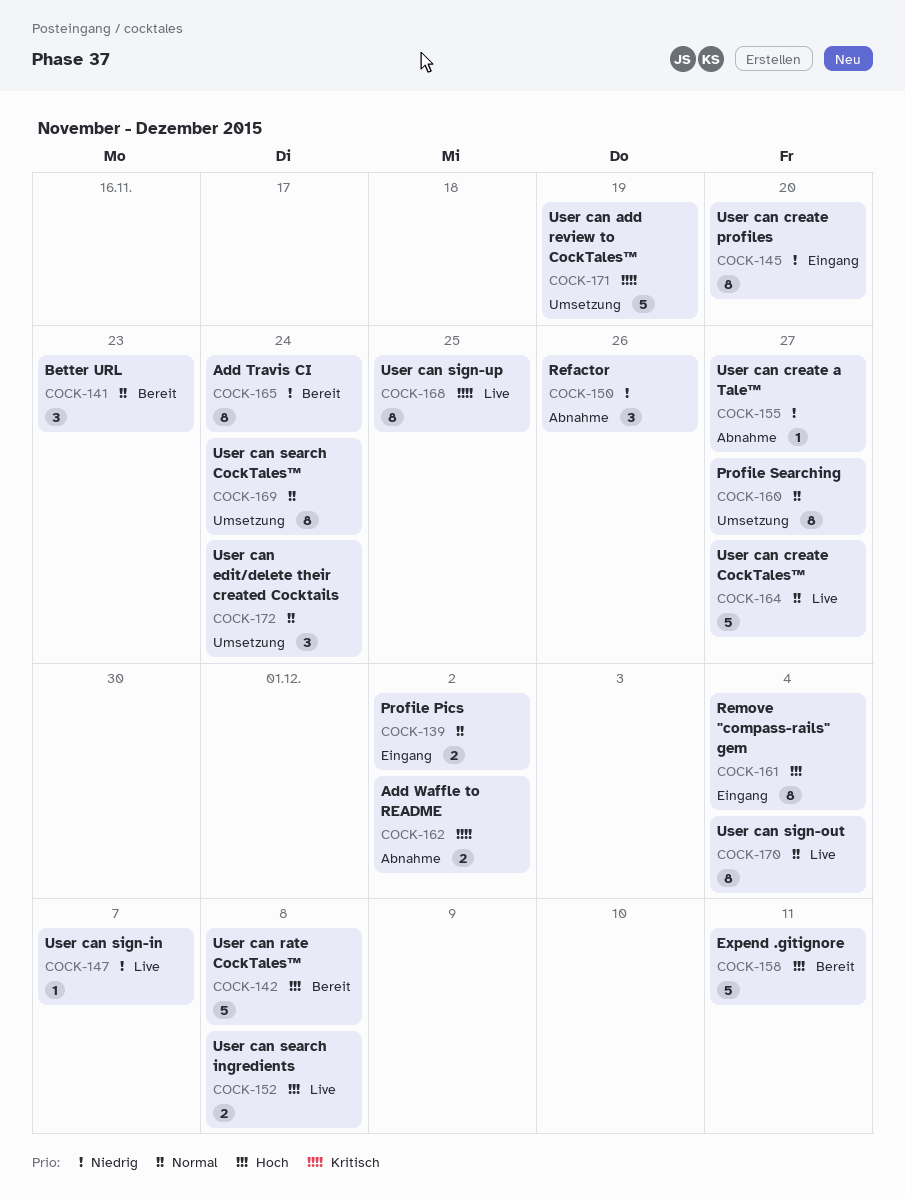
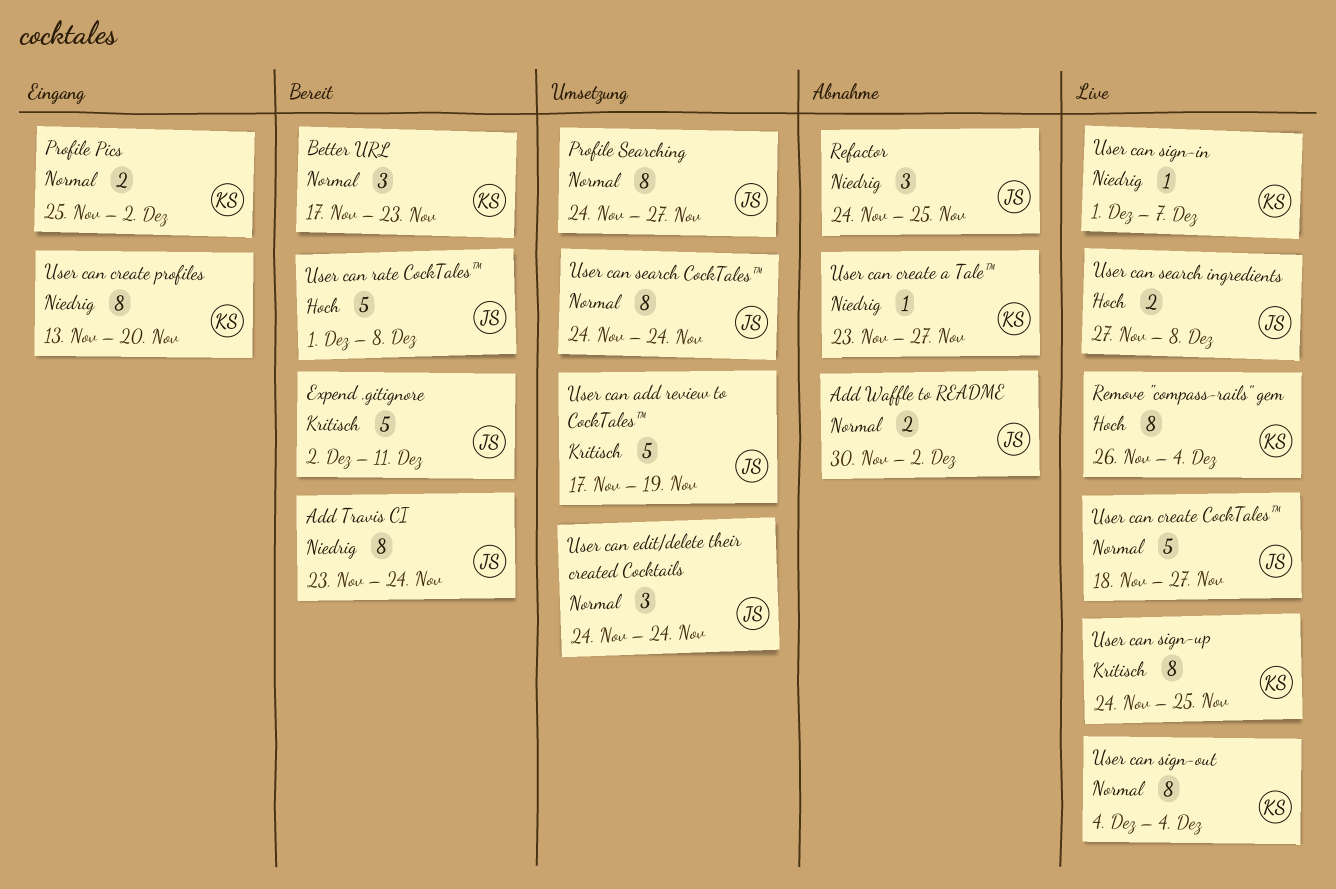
Add Waffle to README, priority: Kritisch -> Normal
Expend .gitignore, priority: Hoch -> Kritisch
Refactor, due: Nov 26 -> Nov 25
Remove "compass-rails" gem, status: Eingang -> Live

